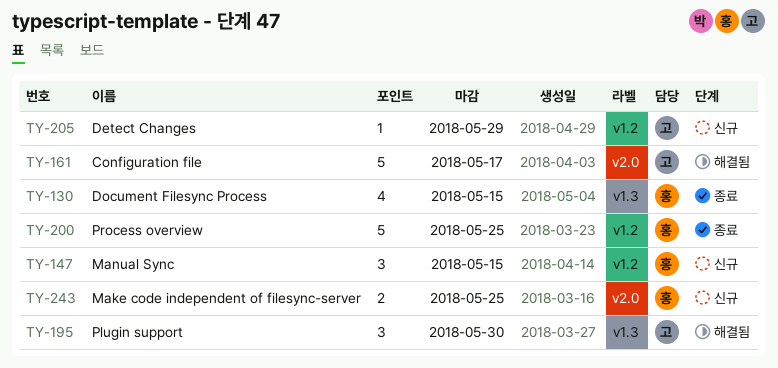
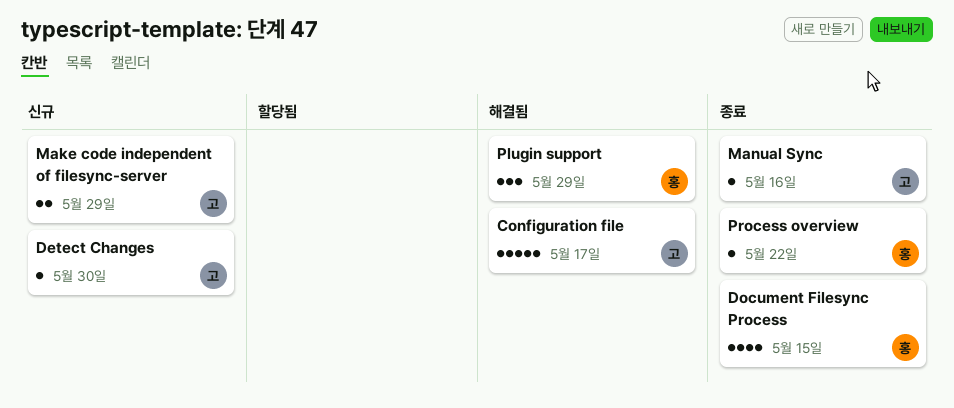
Detect Changes, due: May 29 -> May 30
Make code independent of filesync-server, owner: 홍 -> 고
Make code independent of filesync-server, due: May 25 -> May 29
Manual Sync, status: 신규 -> 종료
Manual Sync, owner: 홍 -> 고
Manual Sync, estimate: 3 -> 1
Manual Sync, due: May 15 -> May 16
Plugin support, owner: 고 -> 홍
Plugin support, due: May 30 -> May 29
Process overview, estimate: 5 -> 1
Process overview, due: May 25 -> May 22

